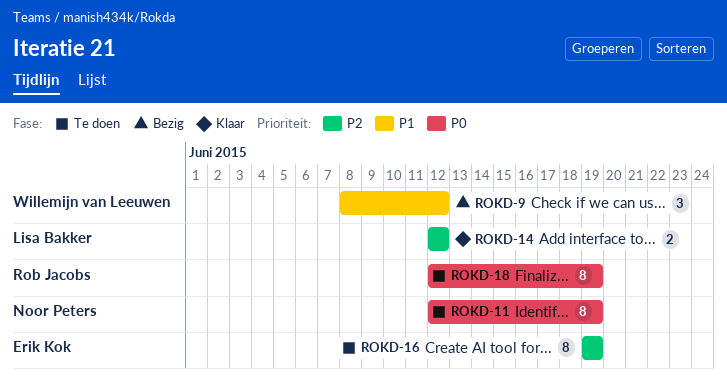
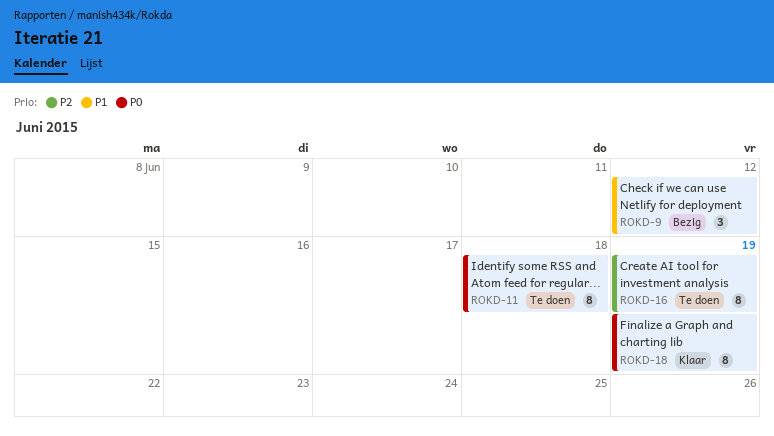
ROKD-11, due: Jun 19 -> Jun 18
ROKD-14: present -> none
ROKD-18, status: Te doen -> Klaar

